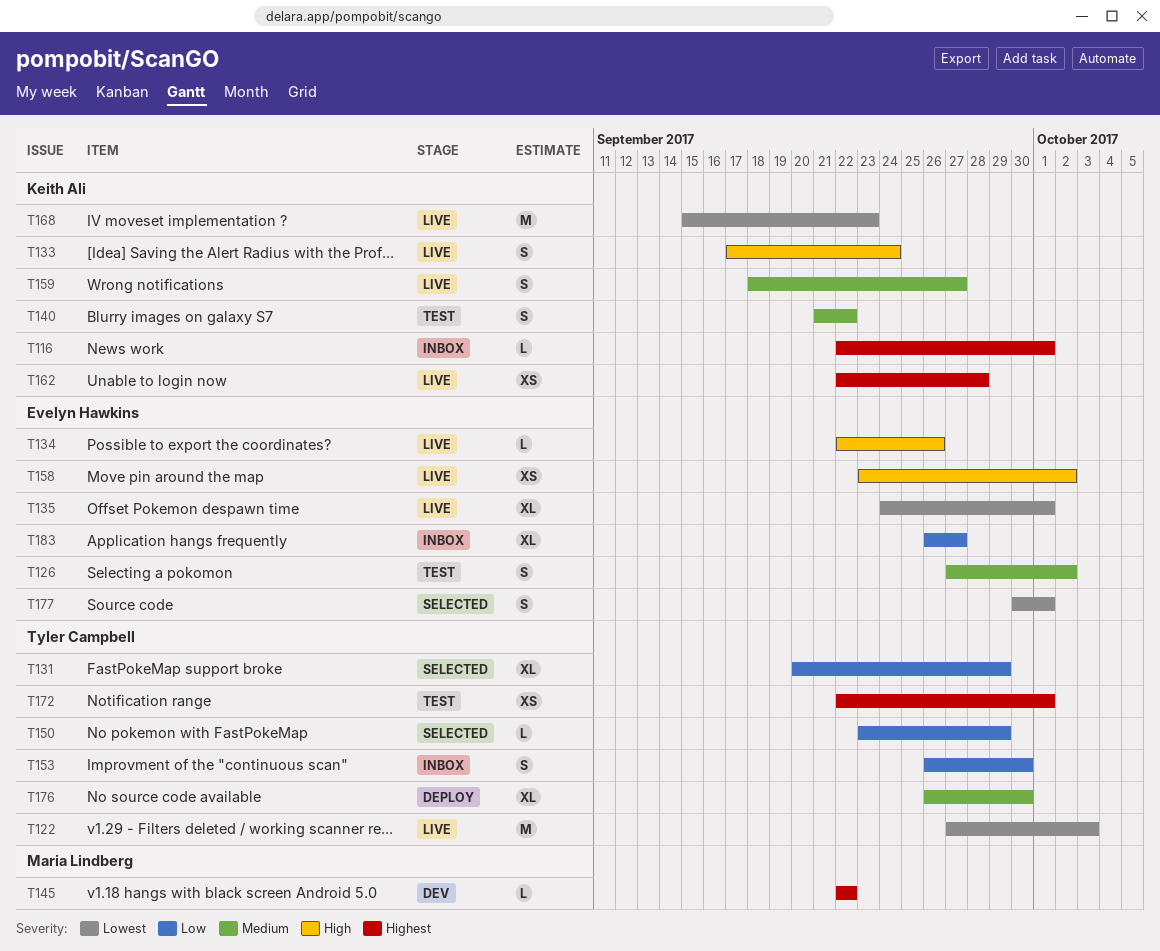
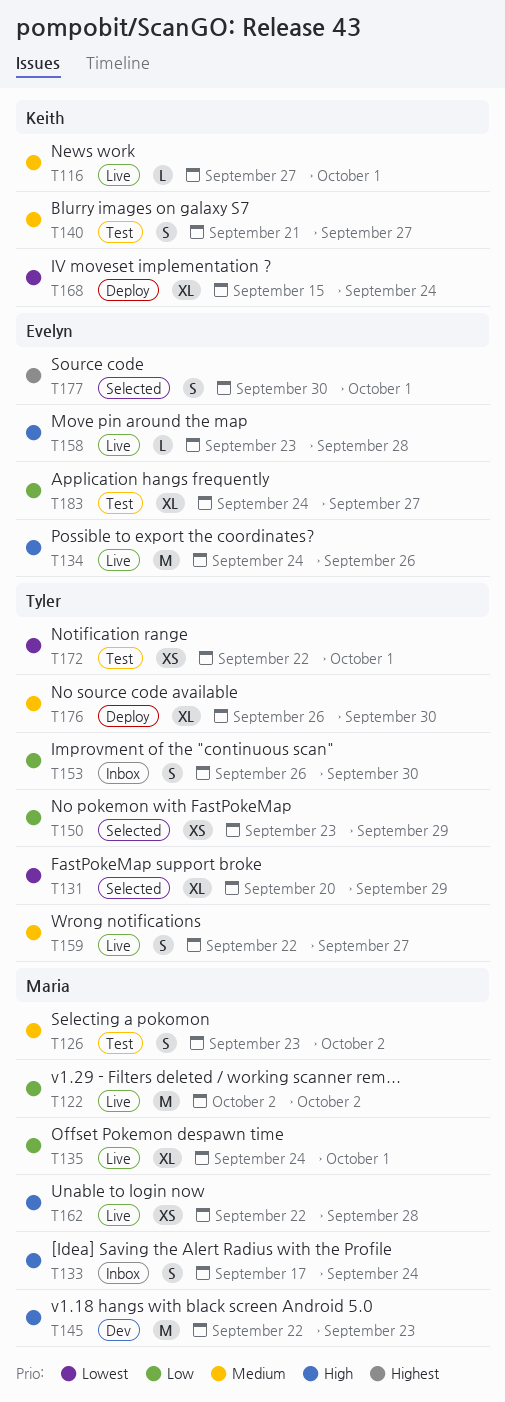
T116, status: Inbox -> Live
T116, priority: Highest -> Medium
T116, start: Sep 22 -> Sep 27
T122, owner: Tyler Campbell -> Maria Lindberg
T122, priority: Lowest -> Low
T122, start: Sep 27 -> Oct 2
T122, due: Oct 3 -> Oct 2
T126, owner: Evelyn Hawkins -> Maria Lindberg
T126, start: Sep 27 -> Sep 23
T131, priority: Low -> Lowest
T133, status: Live -> Inbox
T133, owner: Keith Ali -> Maria Lindberg
T134, estimate: L -> M
T134, start: Sep 22 -> Sep 24
T135, owner: Evelyn Hawkins -> Maria Lindberg
T135, priority: Lowest -> Low
T140, due: Sep 22 -> Sep 27
T145, priority: Highest -> High
T145, estimate: L -> M
T145, due: Sep 22 -> Sep 23
T150, estimate: L -> XS
T158, estimate: XS -> L
T158, due: Oct 2 -> Sep 28
T159, owner: Keith Ali -> Tyler Campbell
T159, start: Sep 18 -> Sep 22
T162, owner: Keith Ali -> Maria Lindberg
T162, priority: Highest -> High
T168, status: Live -> Deploy
T168, estimate: M -> XL
T168, due: Sep 23 -> Sep 24
T172, priority: Highest -> Lowest
T177, priority: Lowest -> Highest
T183, status: Inbox -> Test
T183, start: Sep 26 -> Sep 24

